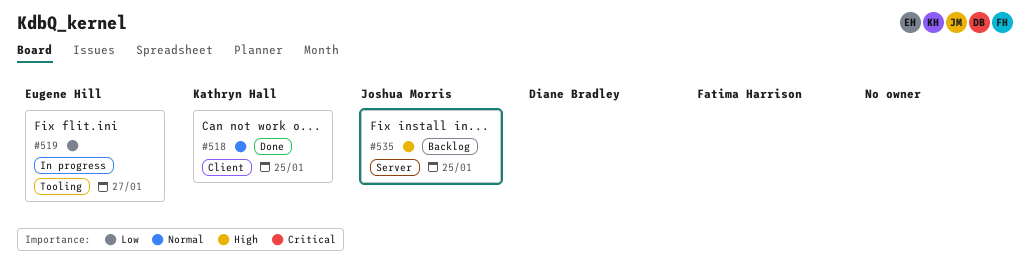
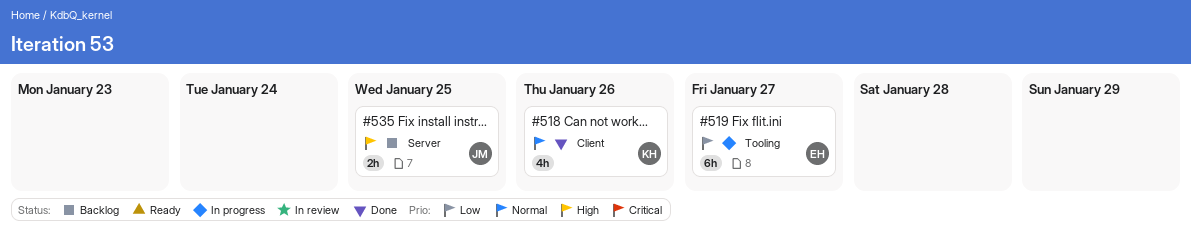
#518, due: Jan 25 -> Jan 26

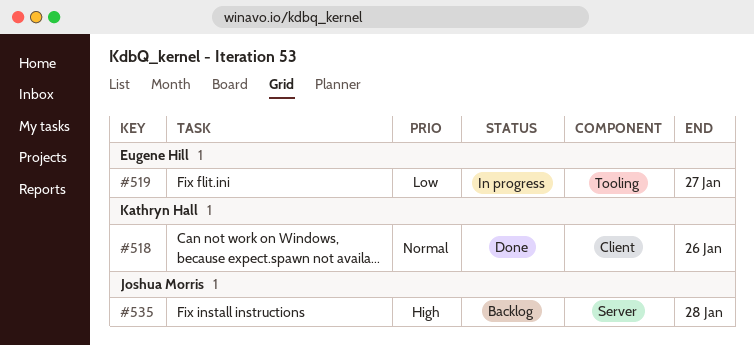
#535, due: Jan 25 -> Jan 28

